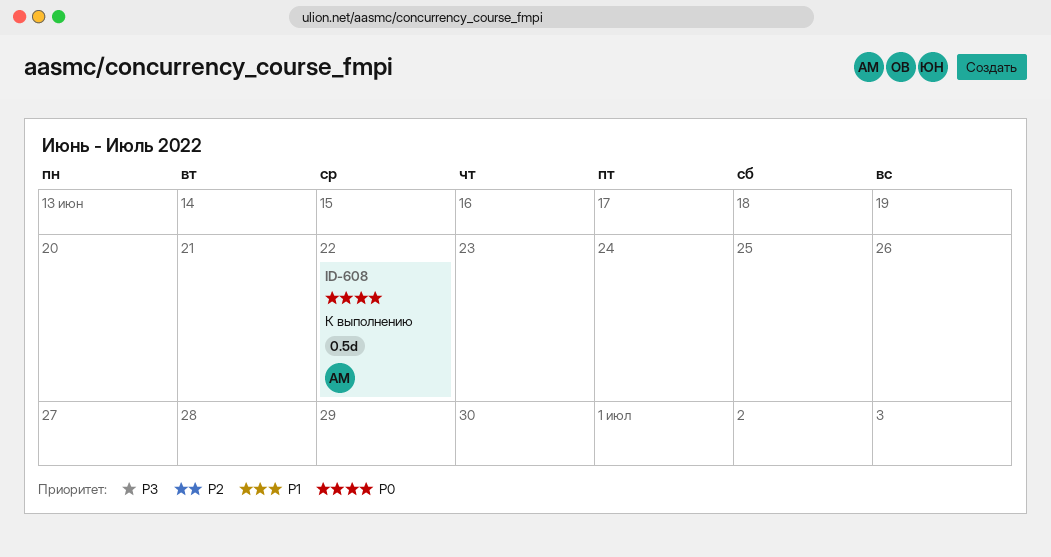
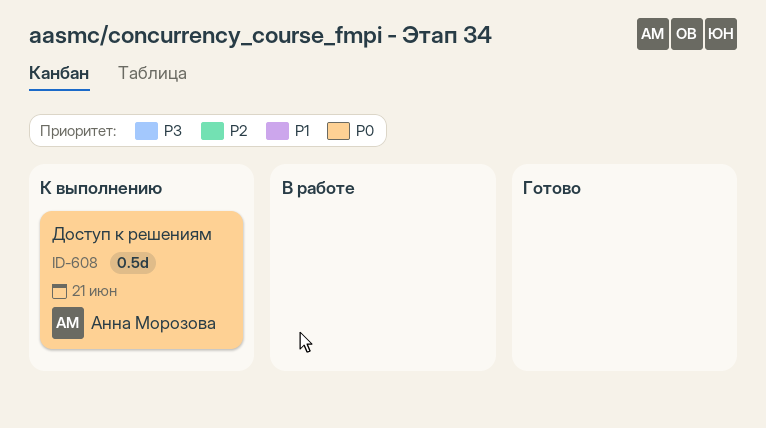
ID-608, due: Jun 22 -> Jun 21

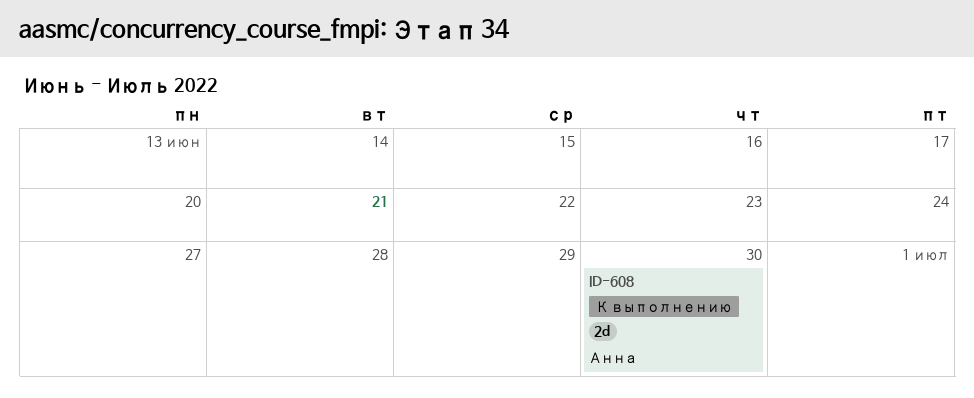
ID-608, estimate: 0.5d -> 2d
ID-608, due: Jun 21 -> Jun 30

